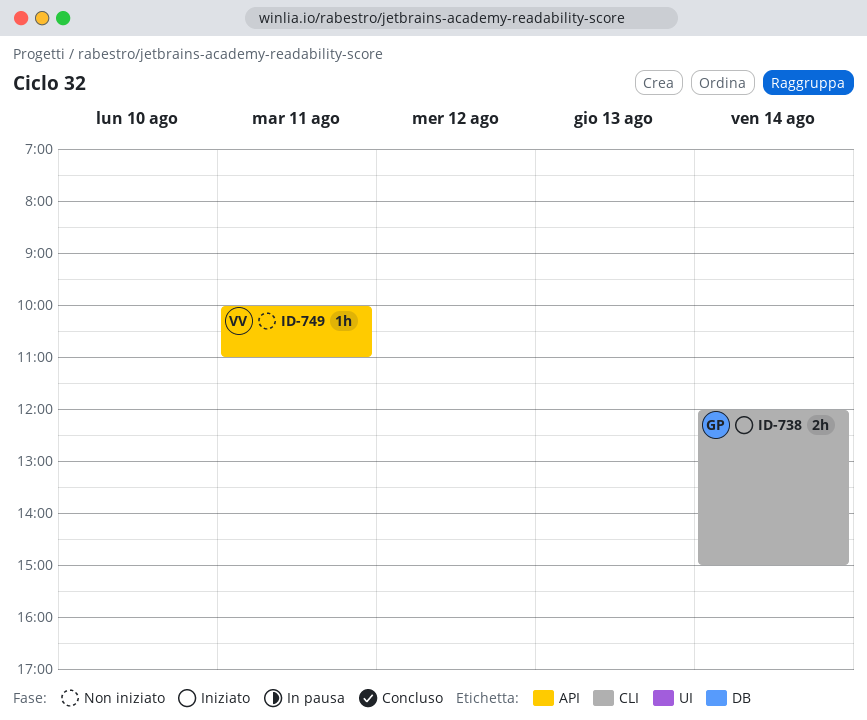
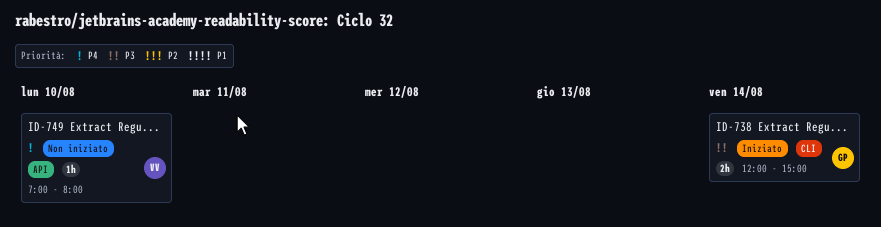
ID-749, day: Aug 11 -> Aug 10
ID-749, begins: 10:00 -> 07:00
ID-749, ends: 11:00 -> 08:00

